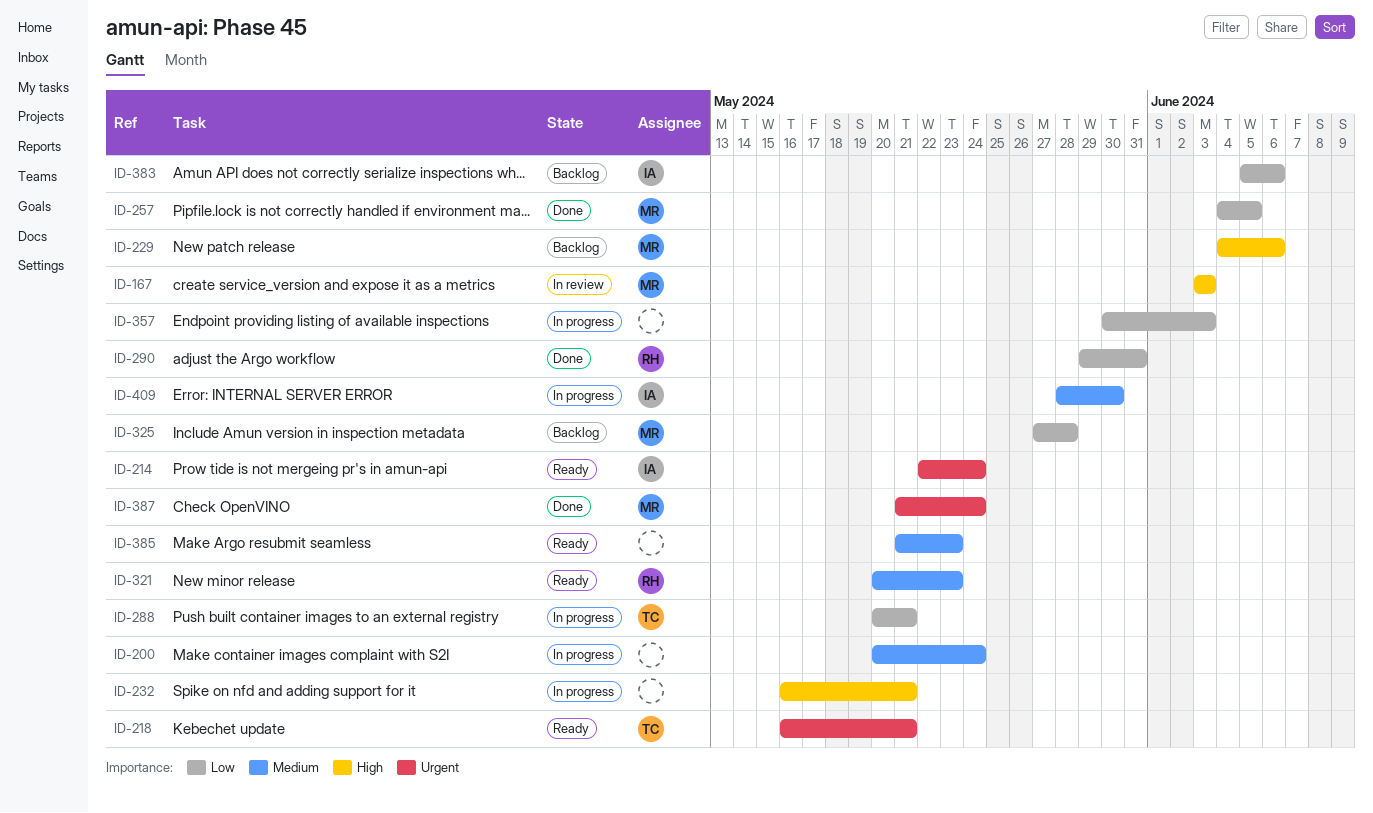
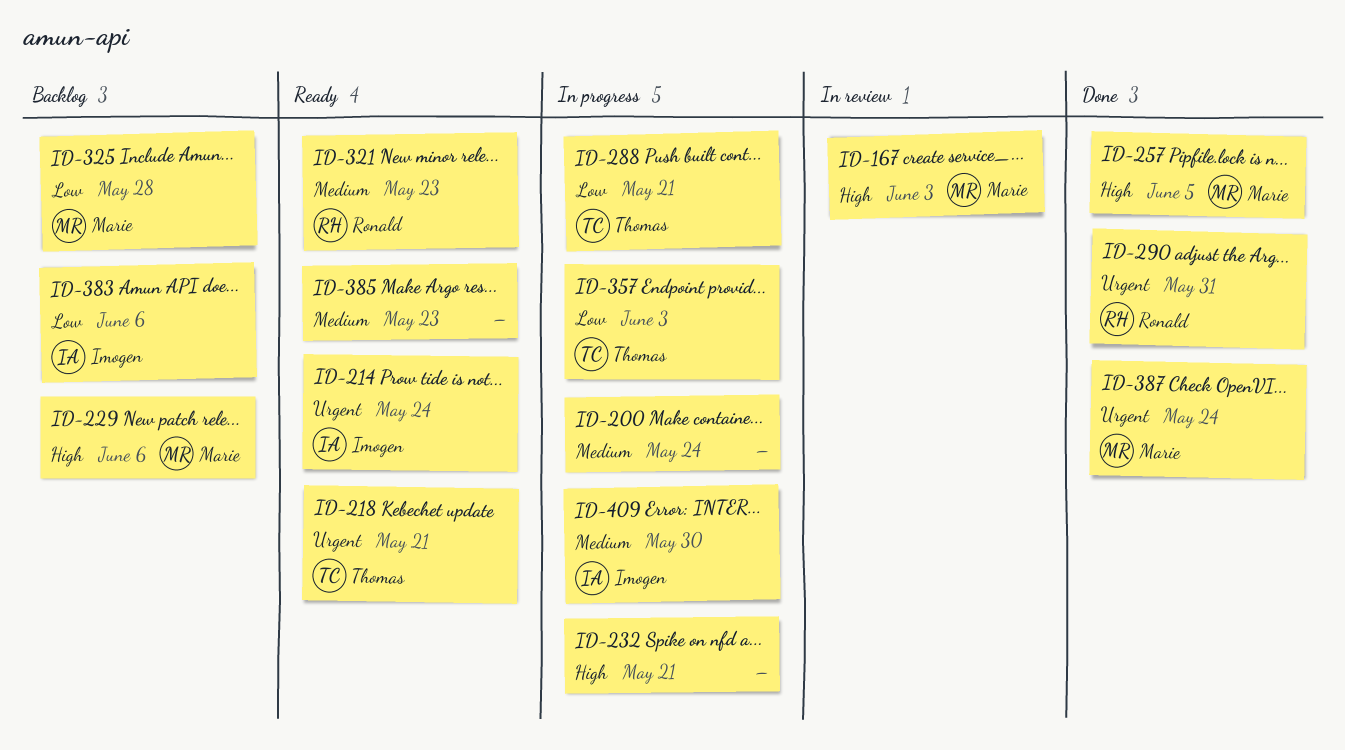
ID-257, priority: Low -> High
ID-290, priority: Low -> Urgent
ID-357, owner: none -> Thomas

